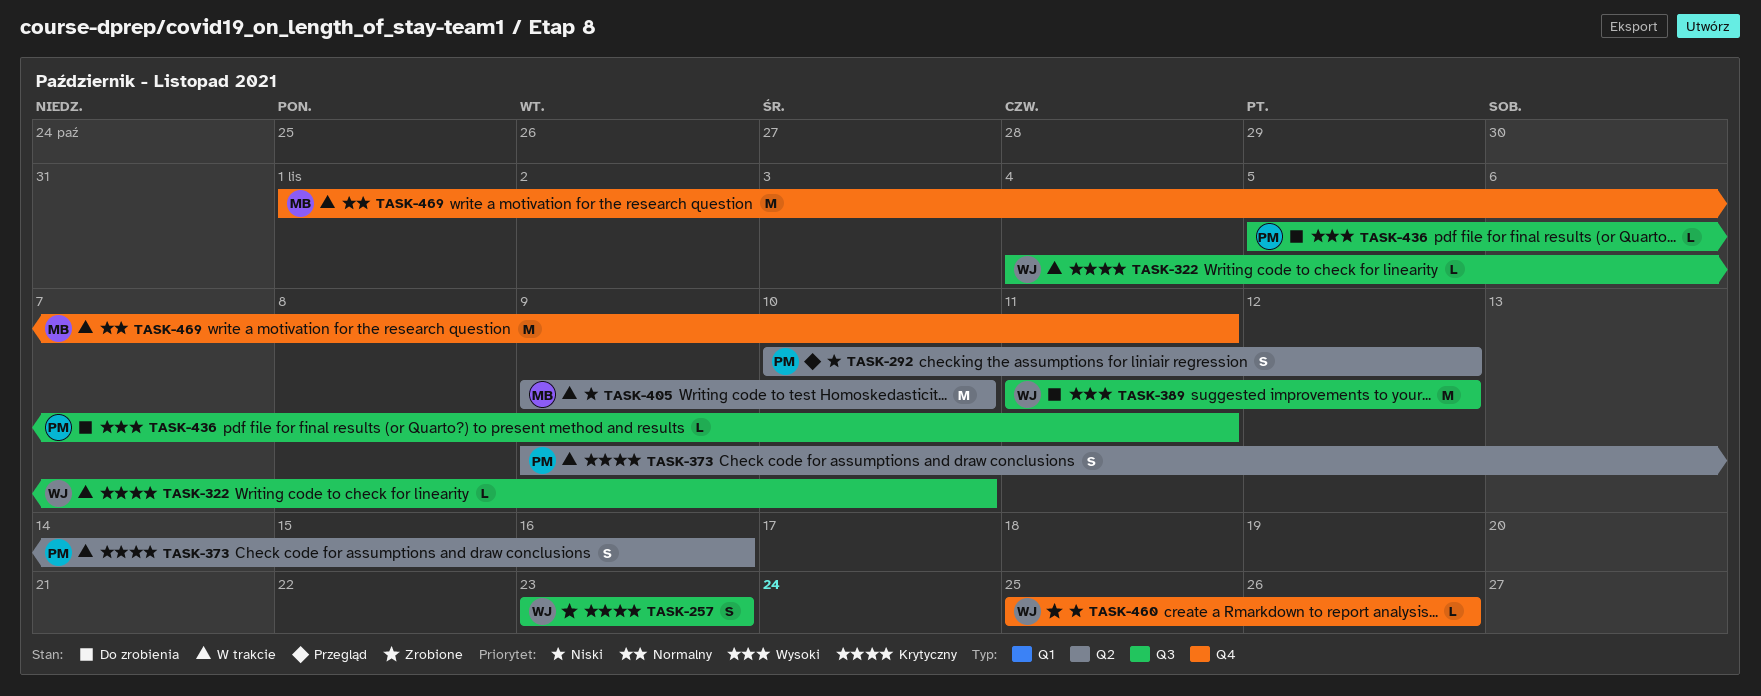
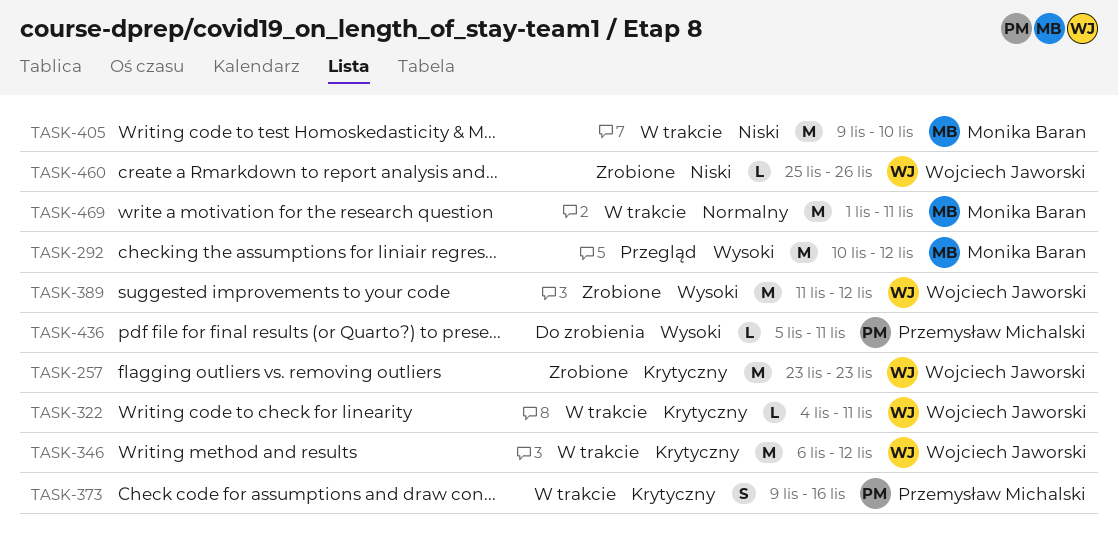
TASK-257, estimate: S -> M
TASK-292, owner: Przemysław Michalski -> Monika Baran
TASK-292, priority: Niski -> Wysoki
TASK-292, estimate: S -> M
TASK-322, due: Nov 10 -> Nov 11
TASK-346: none -> present
TASK-389, status: Do zrobienia -> Zrobione

